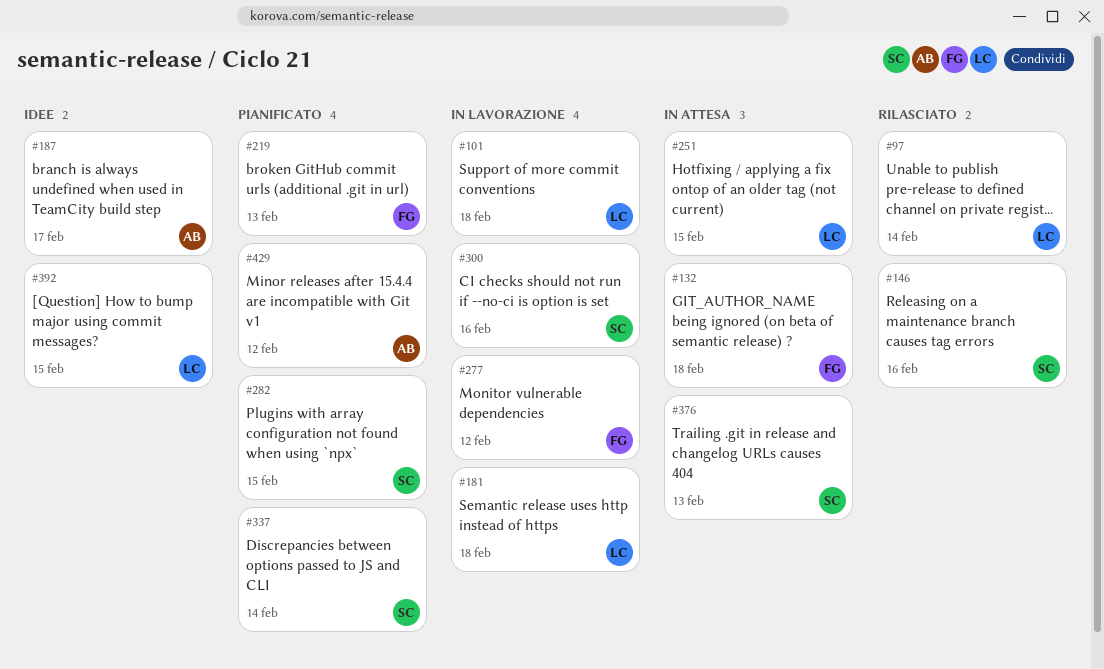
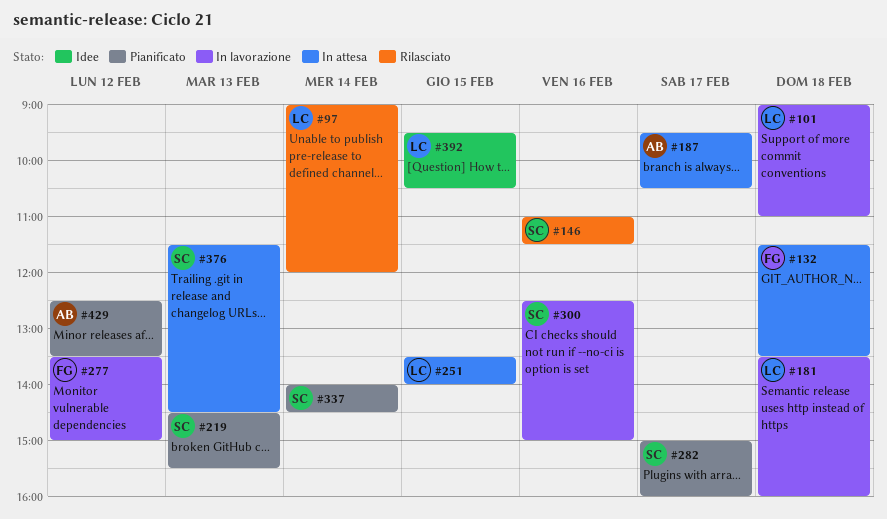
#187, status: Idee -> In attesa
#219, owner: FG -> SC
#282, day: Feb 15 -> Feb 17

